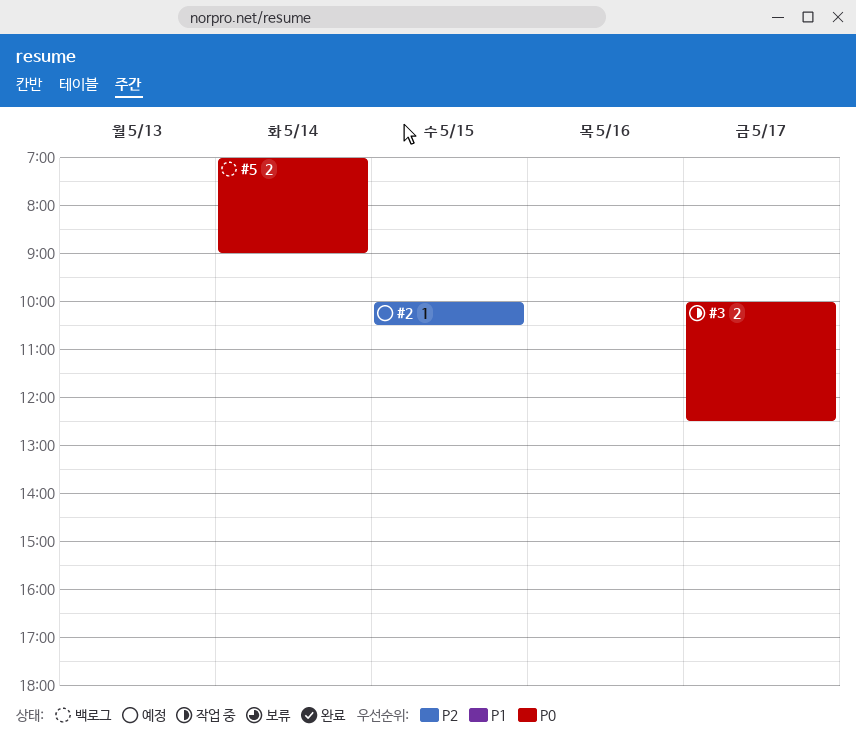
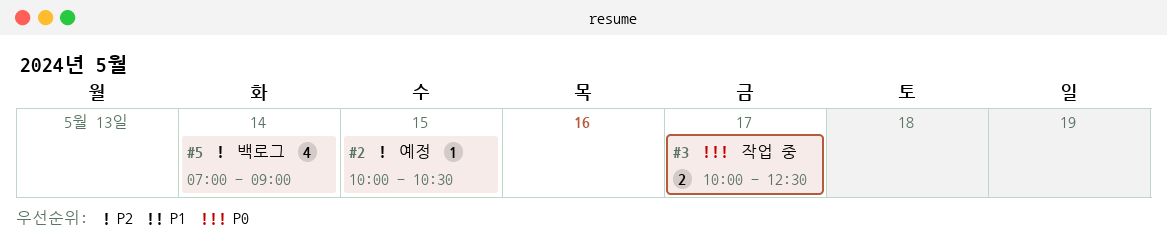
#5, priority: P0 -> P2
#5, estimate: 2 -> 4

